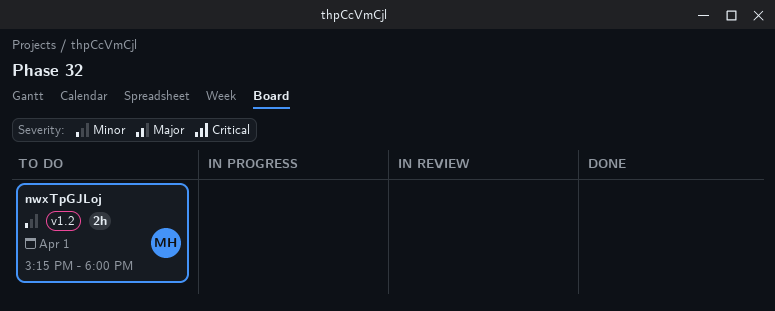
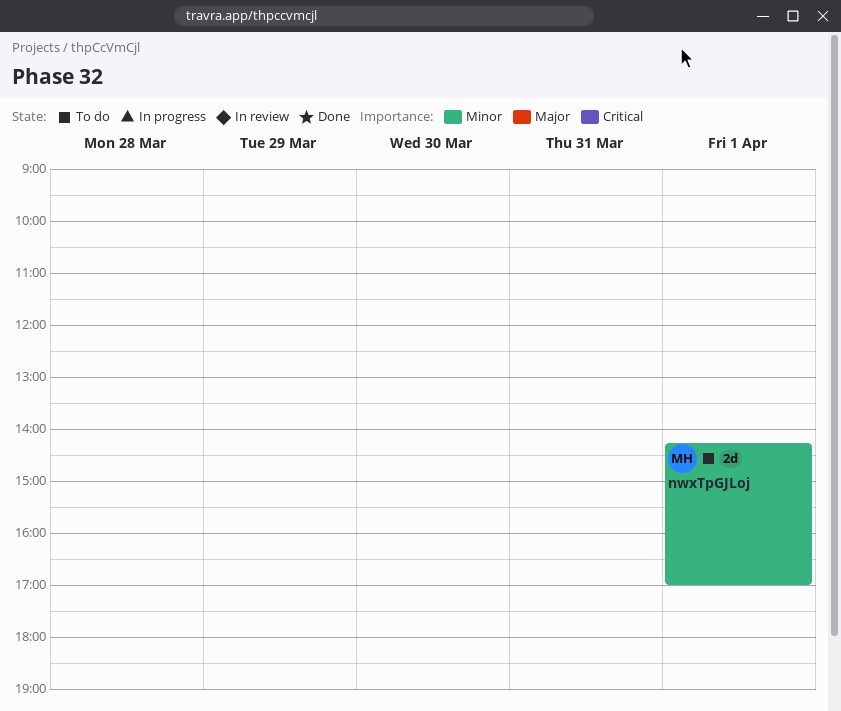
nwxTpGJLoj, estimate: 2h -> 2d
nwxTpGJLoj, begins: 15:15 -> 14:15
nwxTpGJLoj, ends: 18:00 -> 17:00

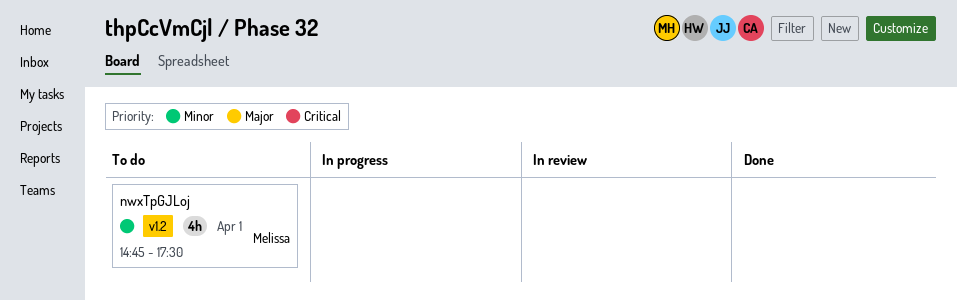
nwxTpGJLoj, estimate: 2d -> 4h
nwxTpGJLoj, begins: 14:15 -> 14:45
nwxTpGJLoj, ends: 17:00 -> 17:30

